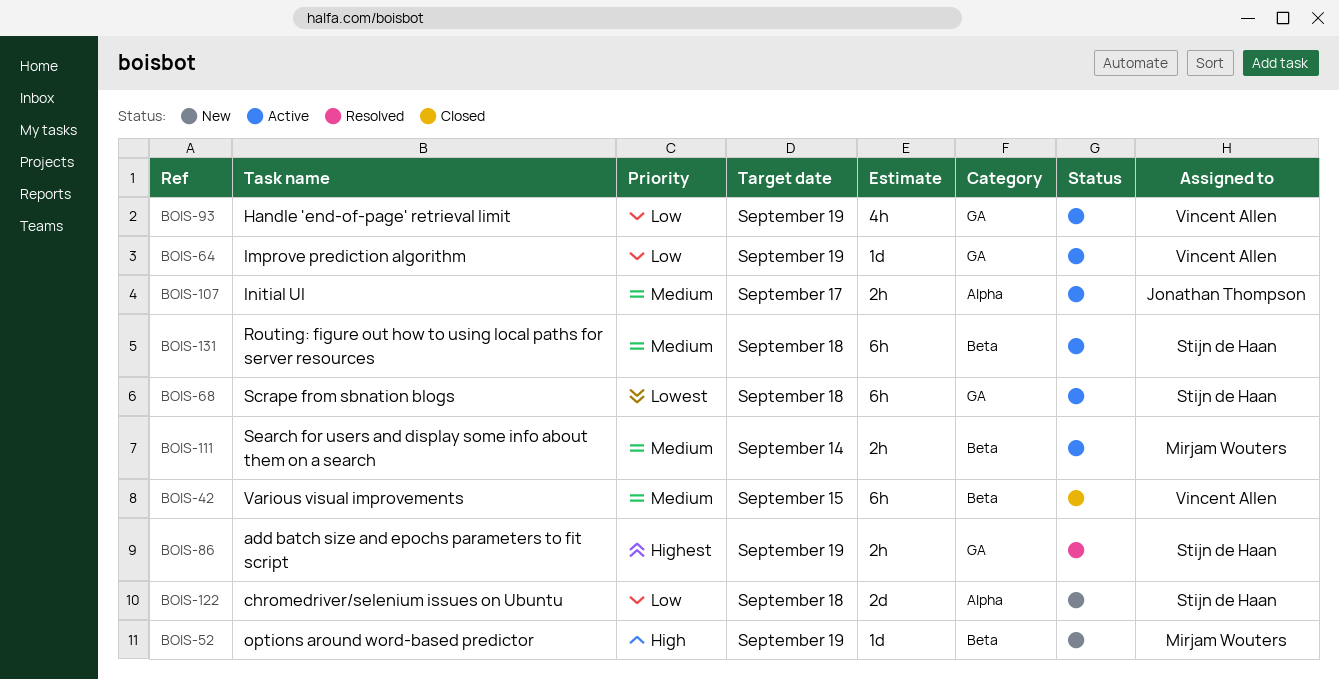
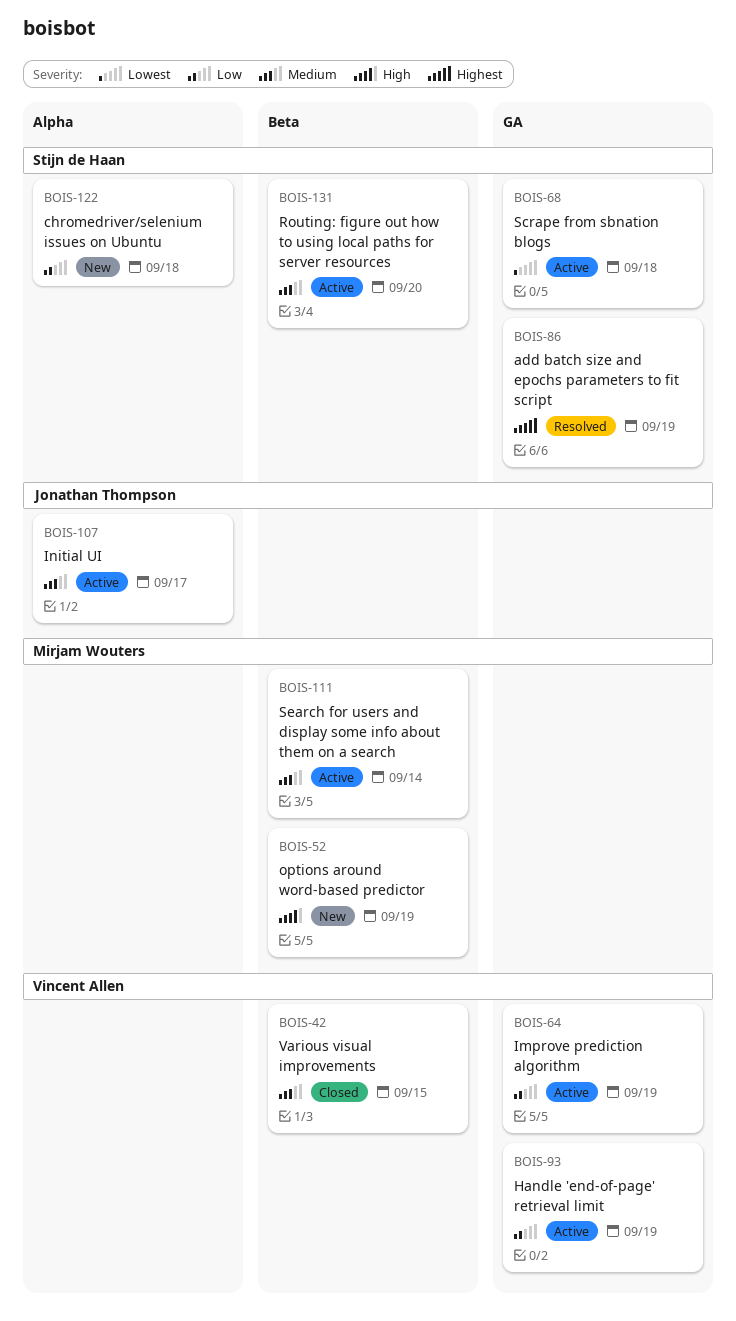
BOIS-131, due: Sep 18 -> Sep 20

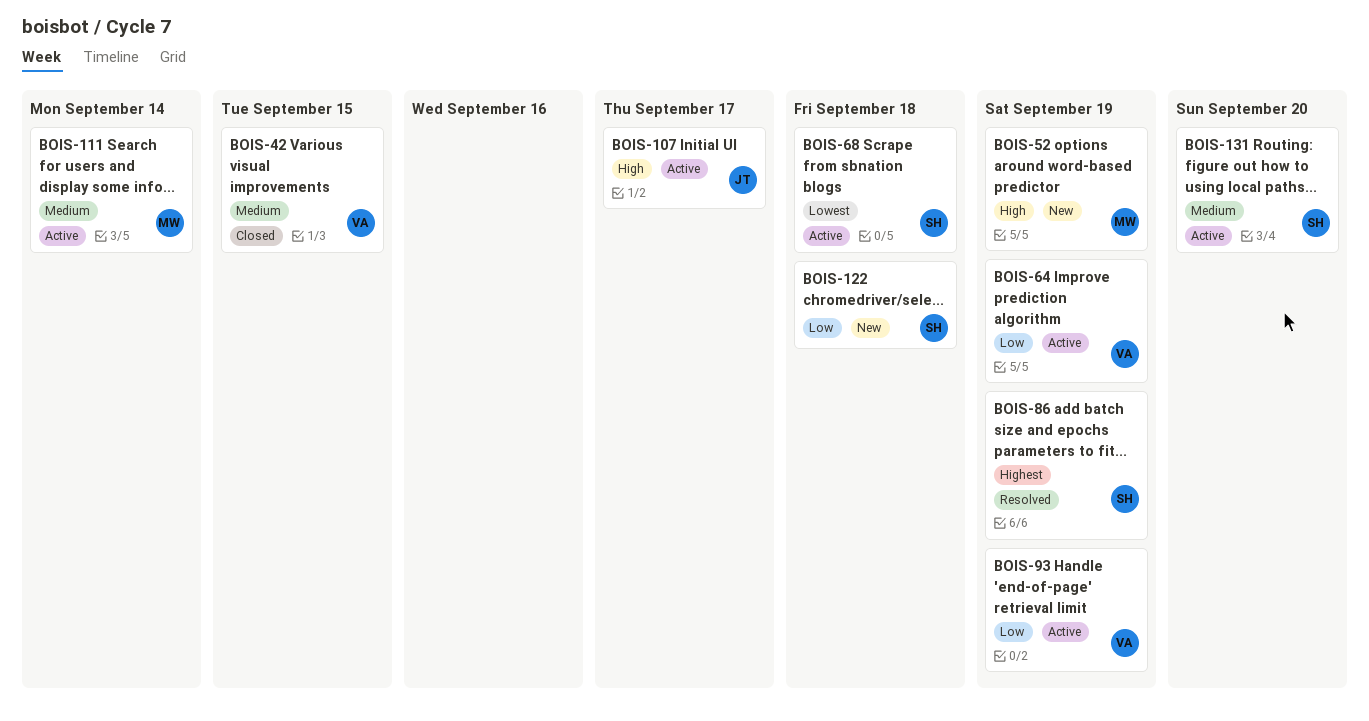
BOIS-107, priority: Medium -> High

